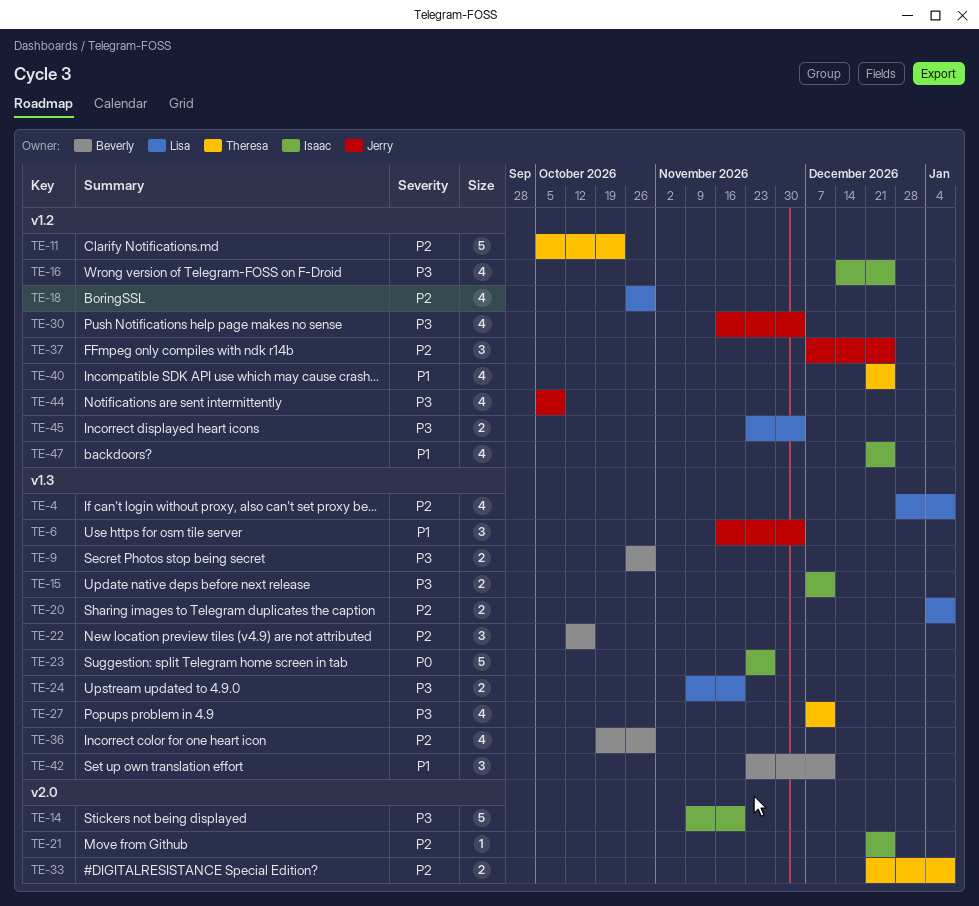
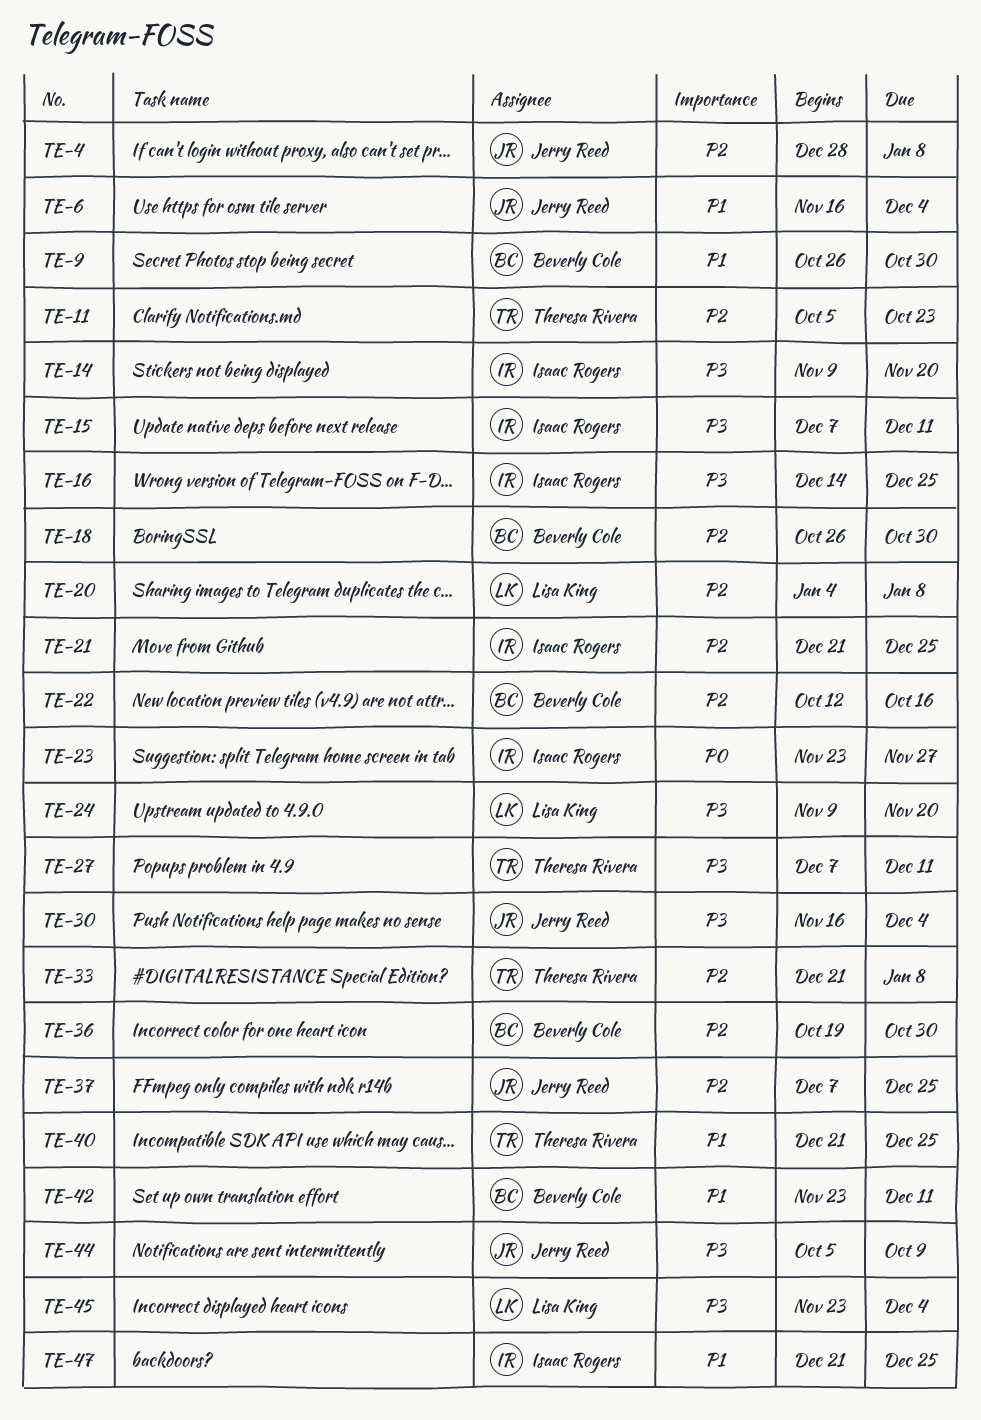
TE-4, owner: Lisa King -> Jerry Reed
TE-9, priority: P3 -> P1
TE-18, owner: Lisa King -> Beverly Cole

